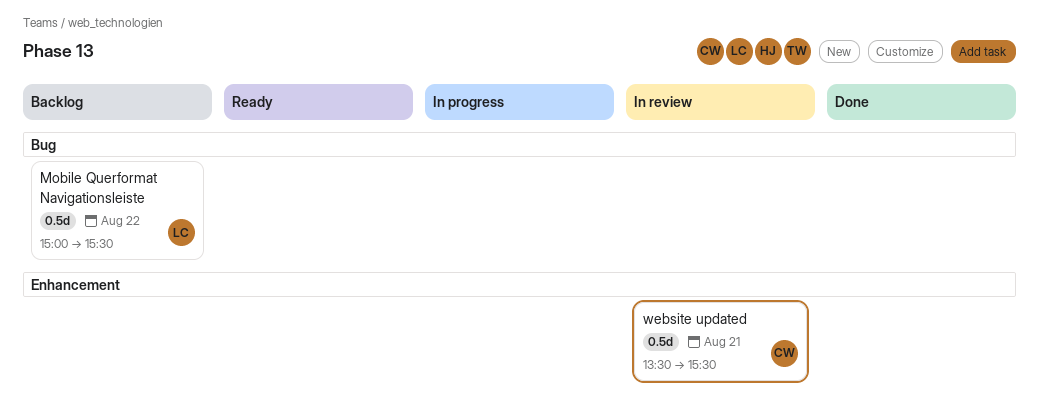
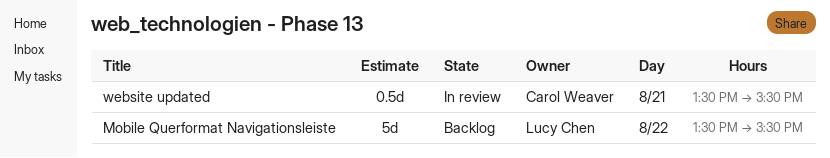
Mobile Querformat Navigationsleiste, estimate: 0.5d -> 5d
Mobile Querformat Navigationsleiste, begins: 15:00 -> 13:30

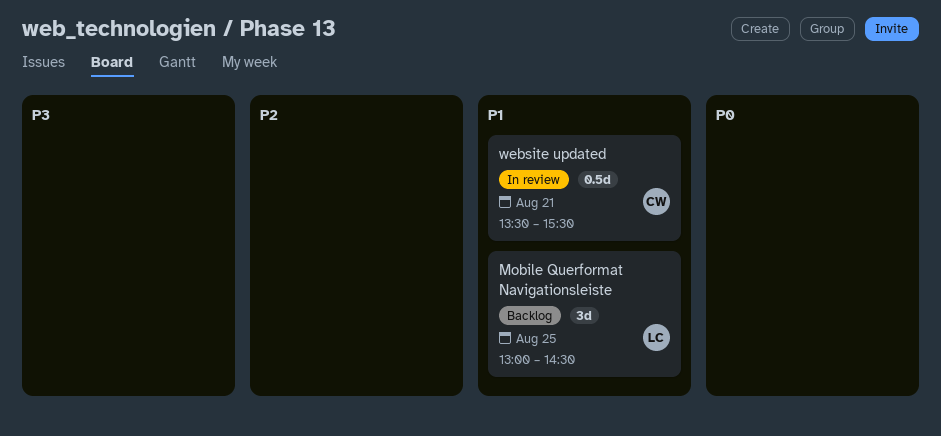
Mobile Querformat Navigationsleiste, estimate: 5d -> 3d
Mobile Querformat Navigationsleiste, day: Aug 22 -> Aug 25
Mobile Querformat Navigationsleiste, begins: 13:30 -> 13:00
Mobile Querformat Navigationsleiste, ends: 15:30 -> 14:30

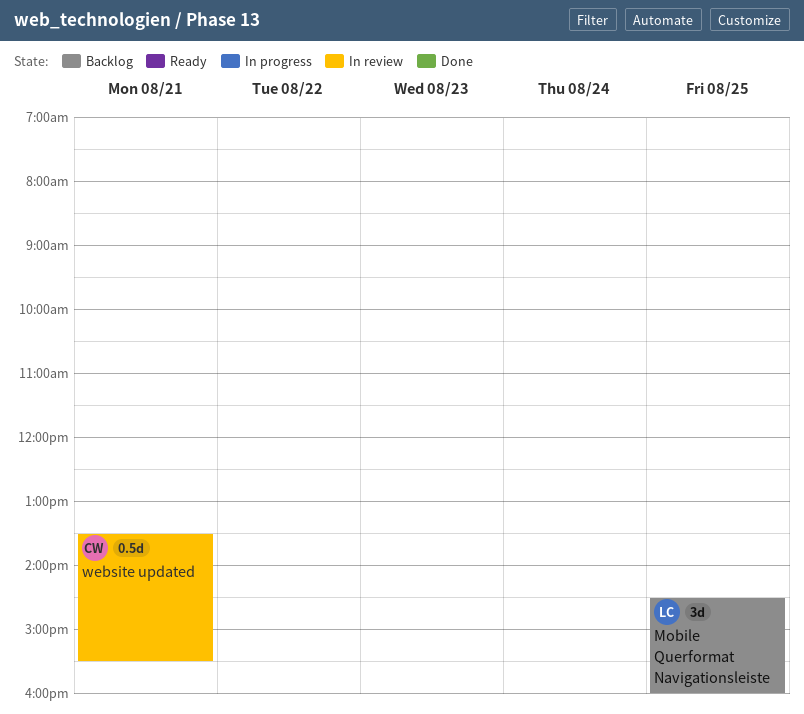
Mobile Querformat Navigationsleiste, begins: 13:00 -> 14:30
Mobile Querformat Navigationsleiste, ends: 14:30 -> 16:00

